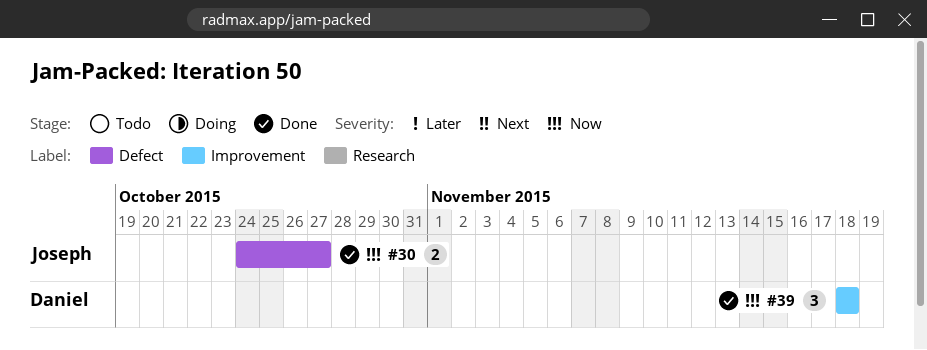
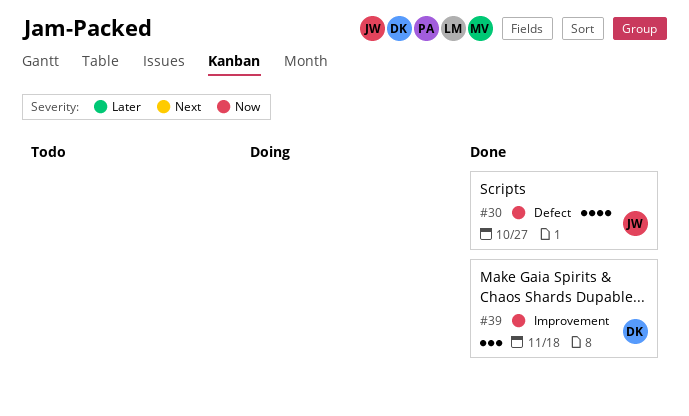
#30, estimate: 2 -> 4

